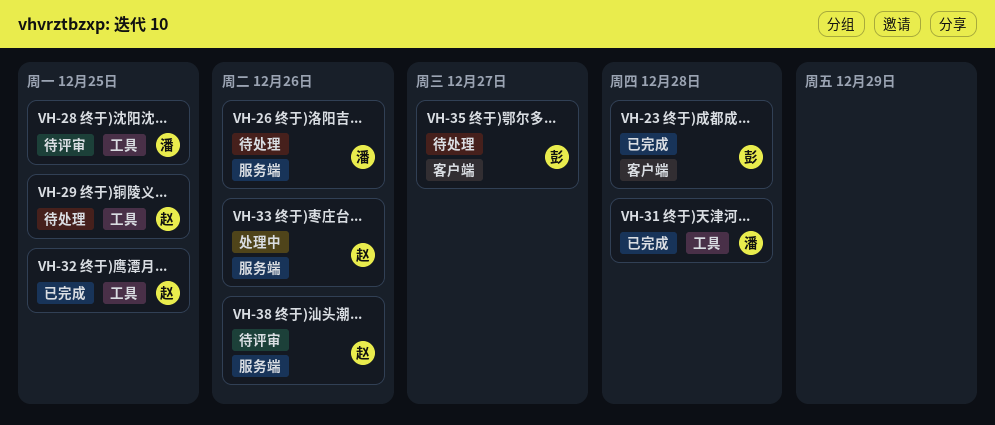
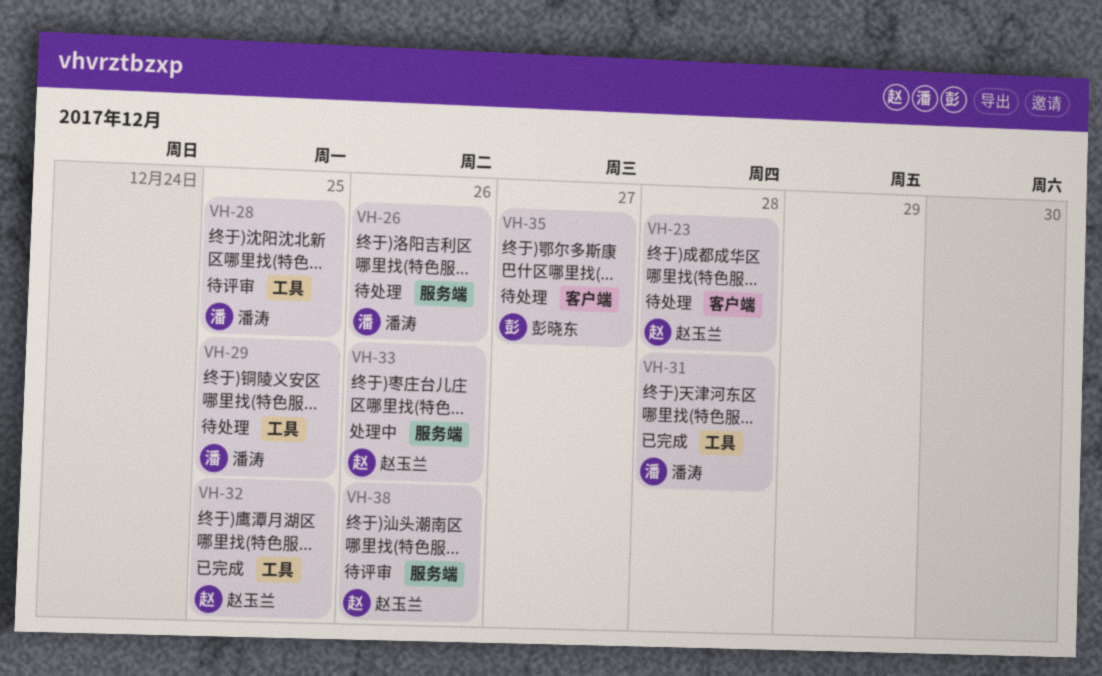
VH-23, status: 已完成 -> 待处理
VH-23, owner: 彭晓东 -> 赵玉兰
VH-29, owner: 赵玉兰 -> 潘涛

